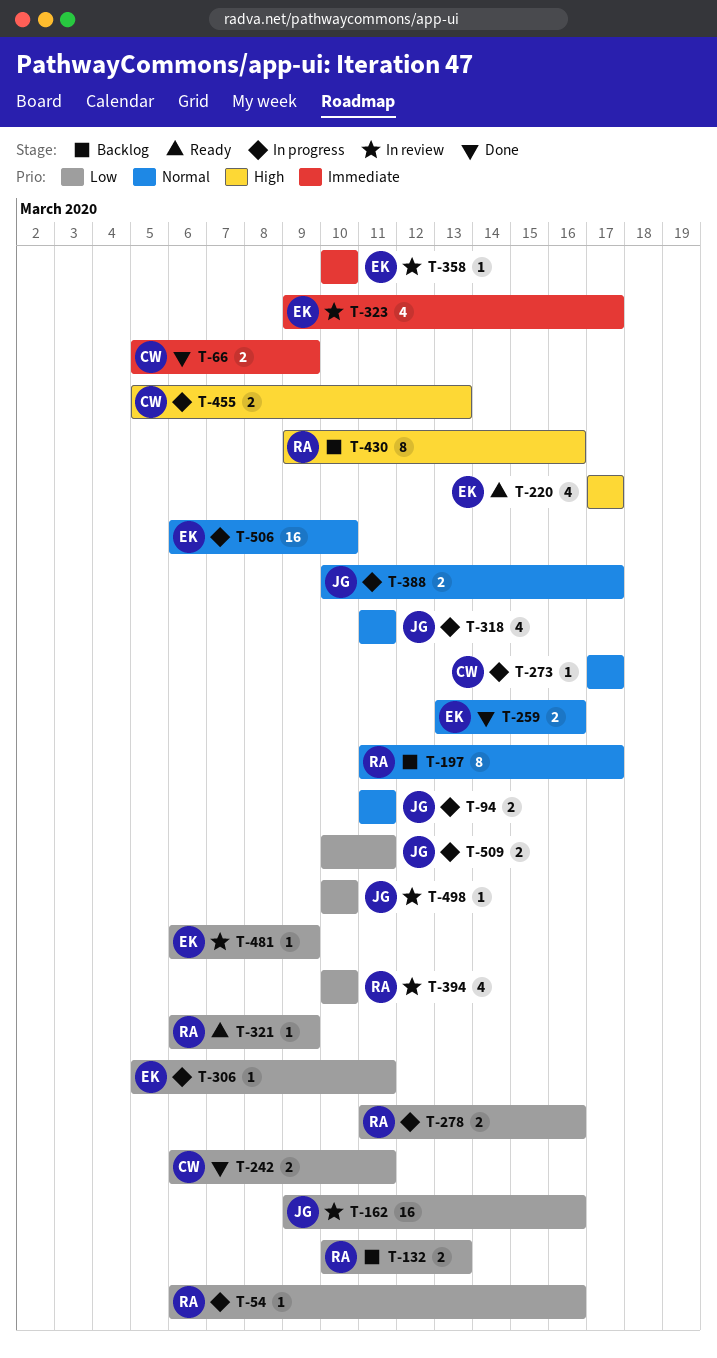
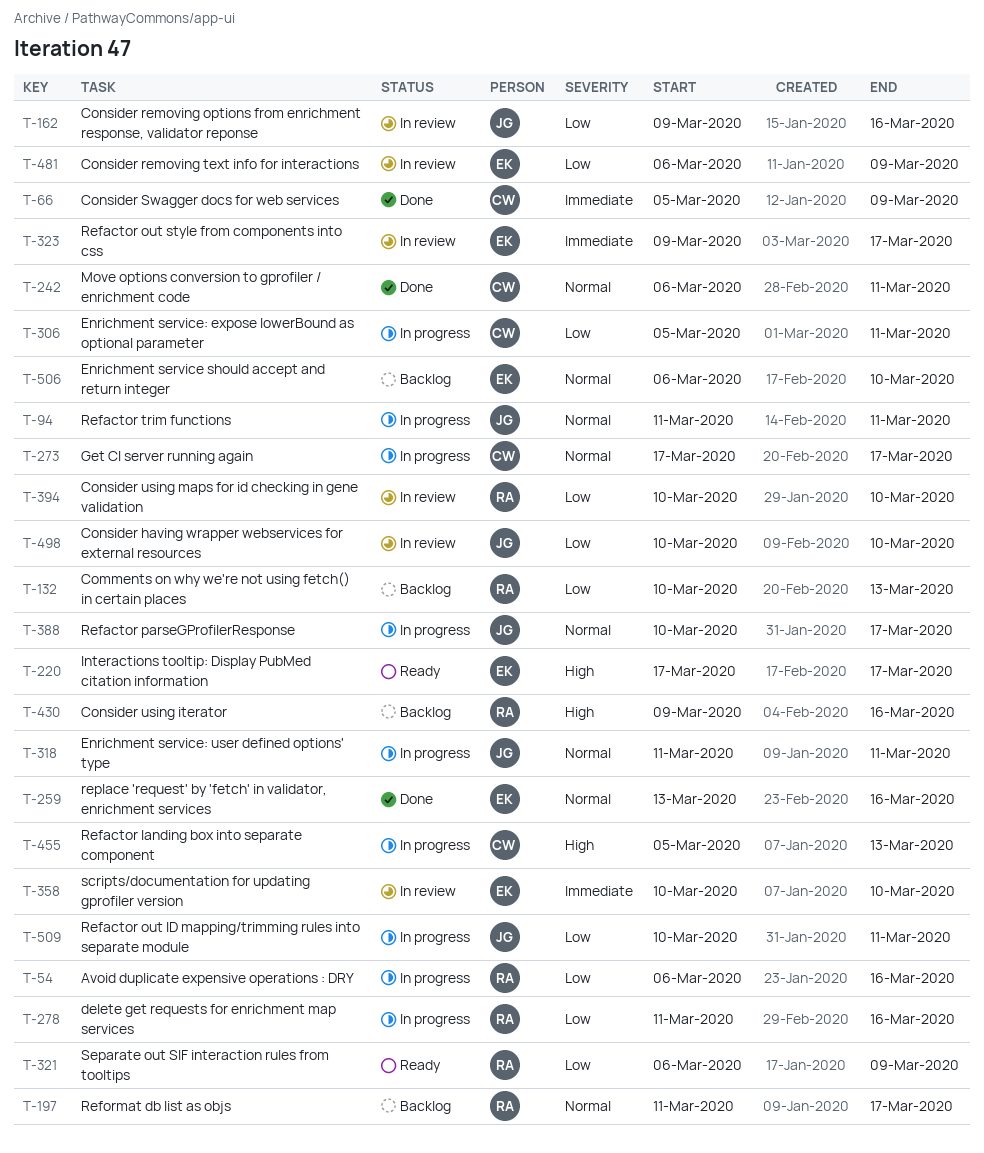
T-242, priority: Low -> Normal
T-306, owner: EK -> CW
T-506, status: In progress -> Backlog

